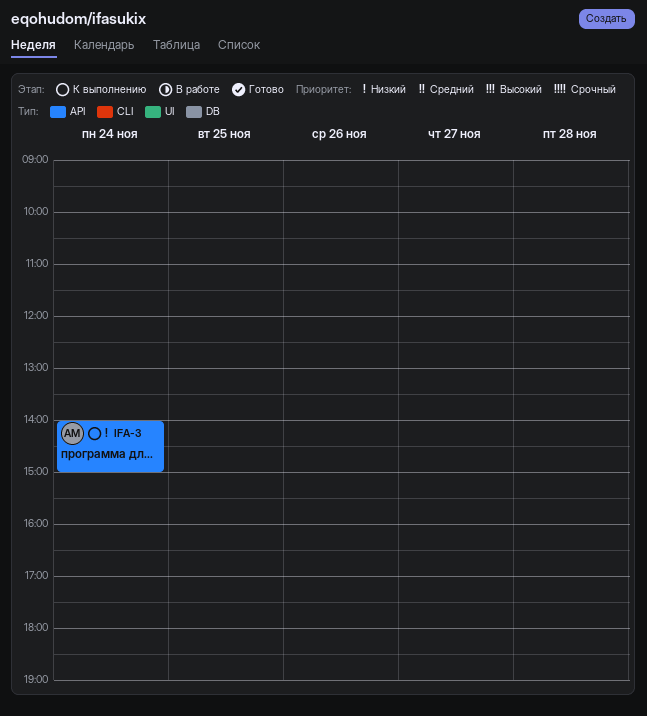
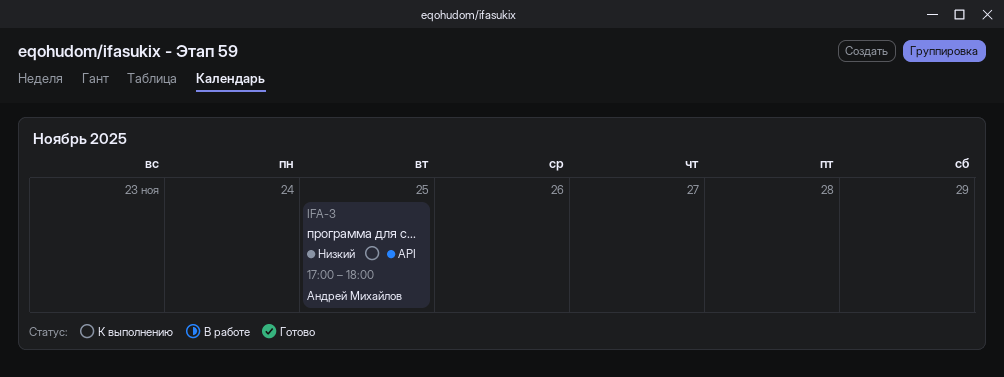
IFA-3, day: Nov 24 -> Nov 25
IFA-3, begins: 14:00 -> 17:00
IFA-3, ends: 15:00 -> 18:00

